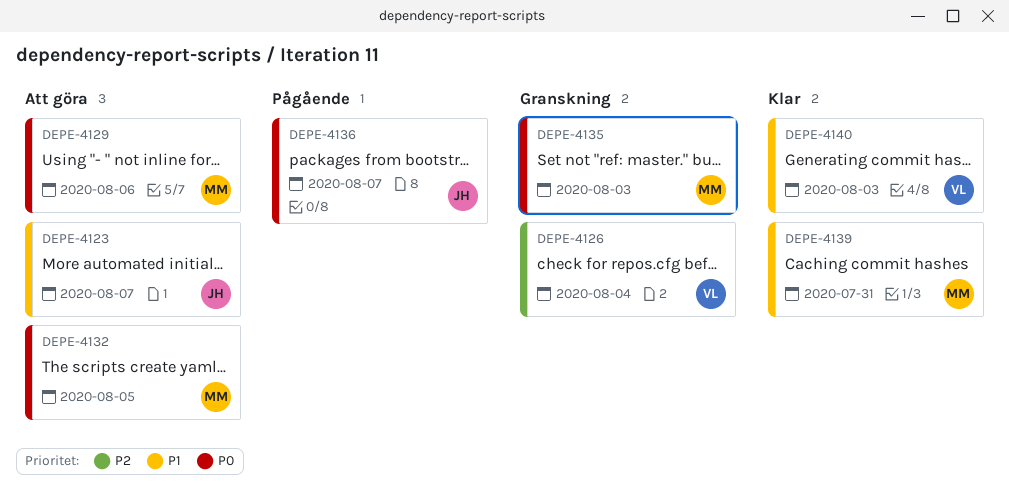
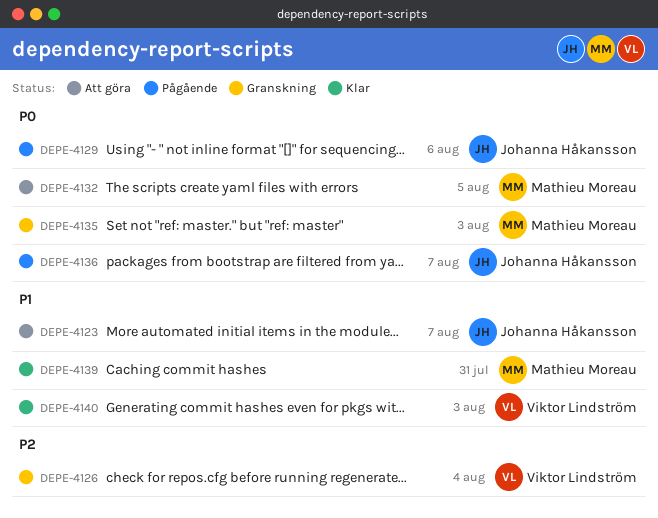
DEPE-4129, status: Att göra -> Pågående
DEPE-4129, owner: Mathieu Moreau -> Johanna Håkansson

